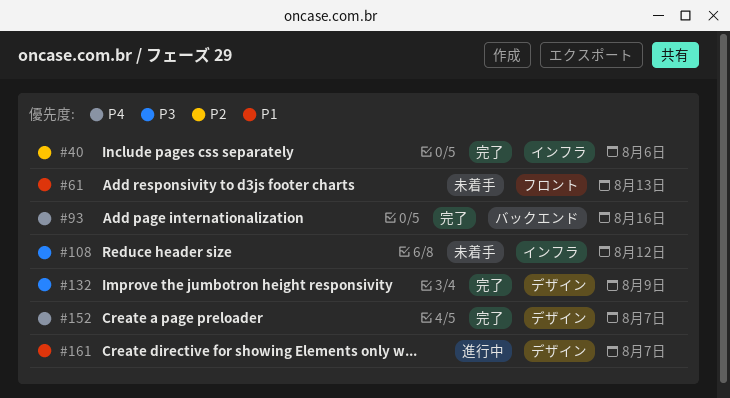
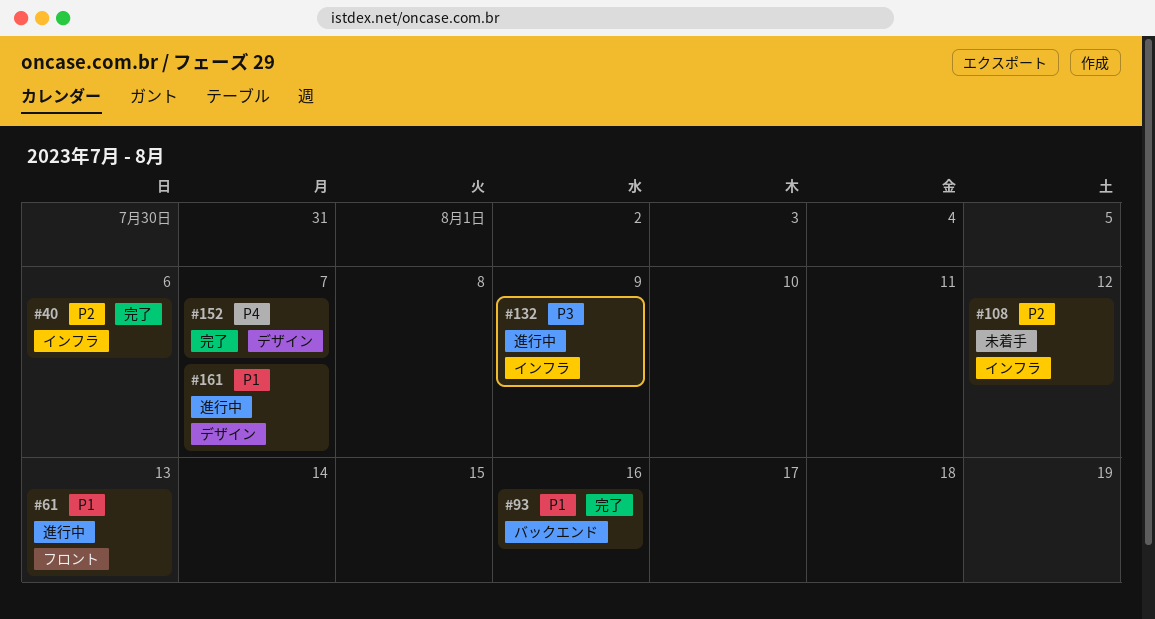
#61, status: 未着手 -> 進行中
#93, priority: P4 -> P1
#108, priority: P3 -> P2
#132, status: 完了 -> 進行中
#132, label: デザイン -> インフラ

